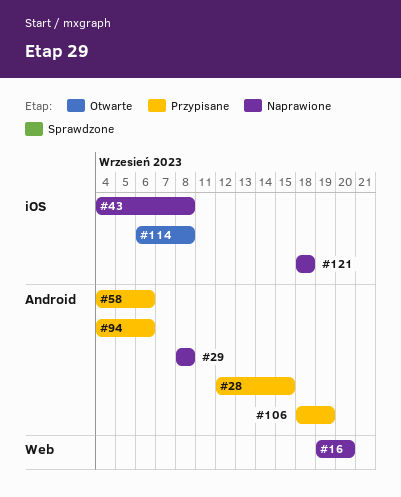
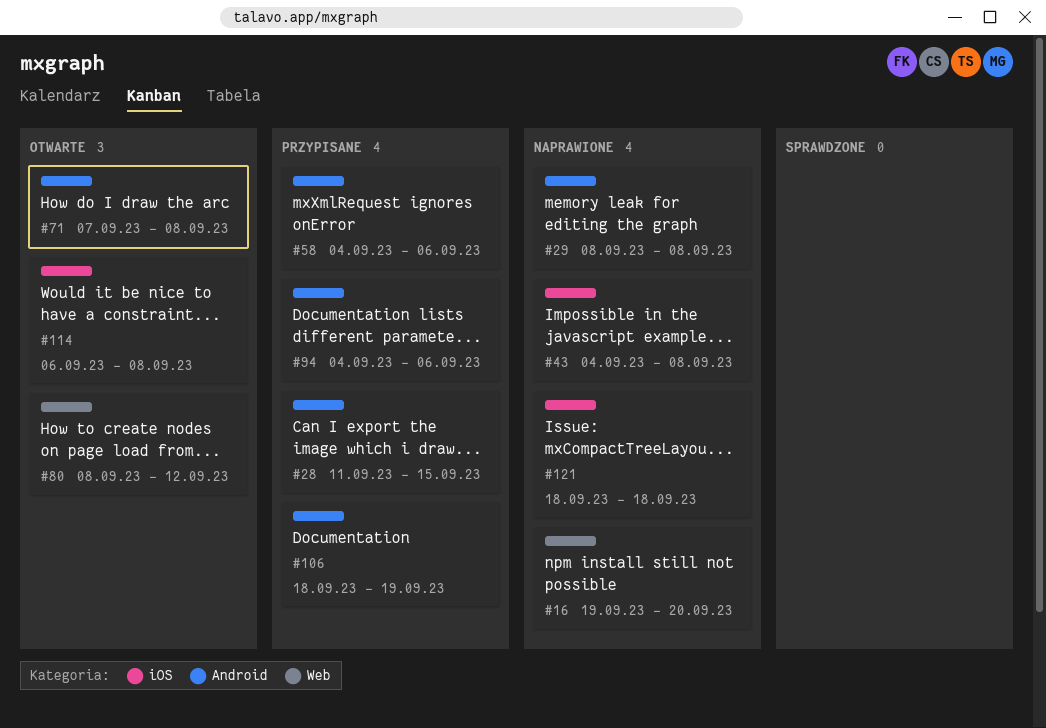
#28, start: Sep 12 -> Sep 11
#71: none -> present
#80: none -> present

